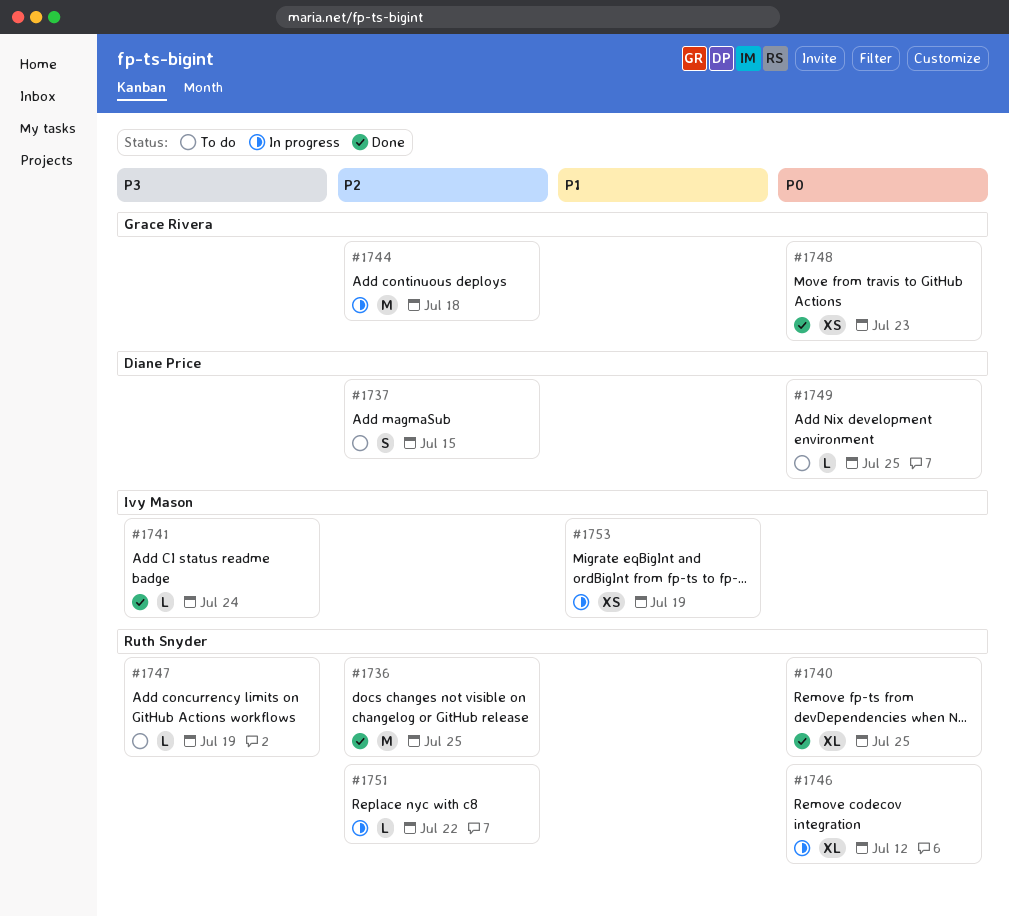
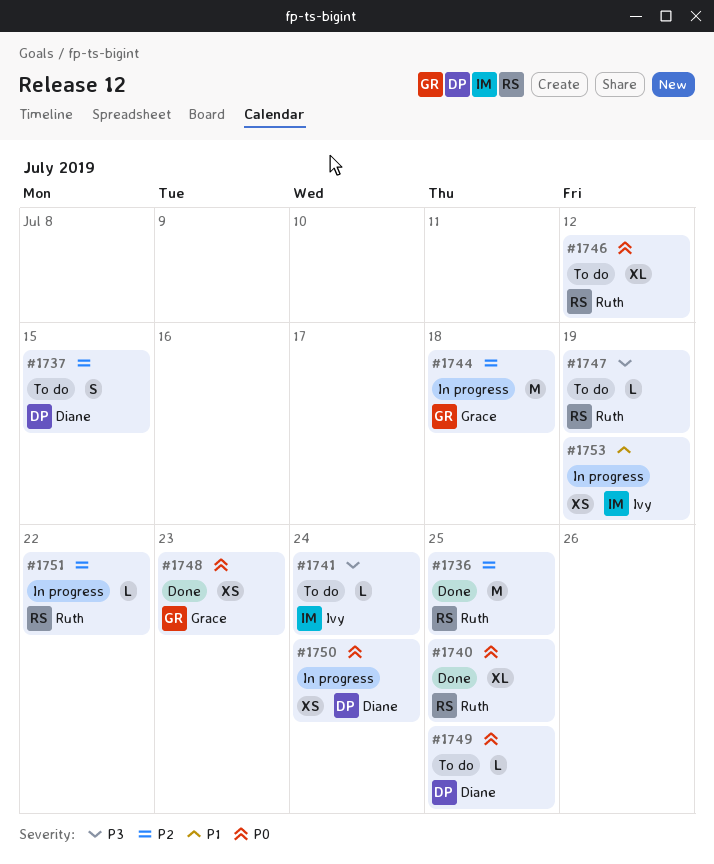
#1741, status: Done -> To do
#1746, status: In progress -> To do
#1750: none -> present

